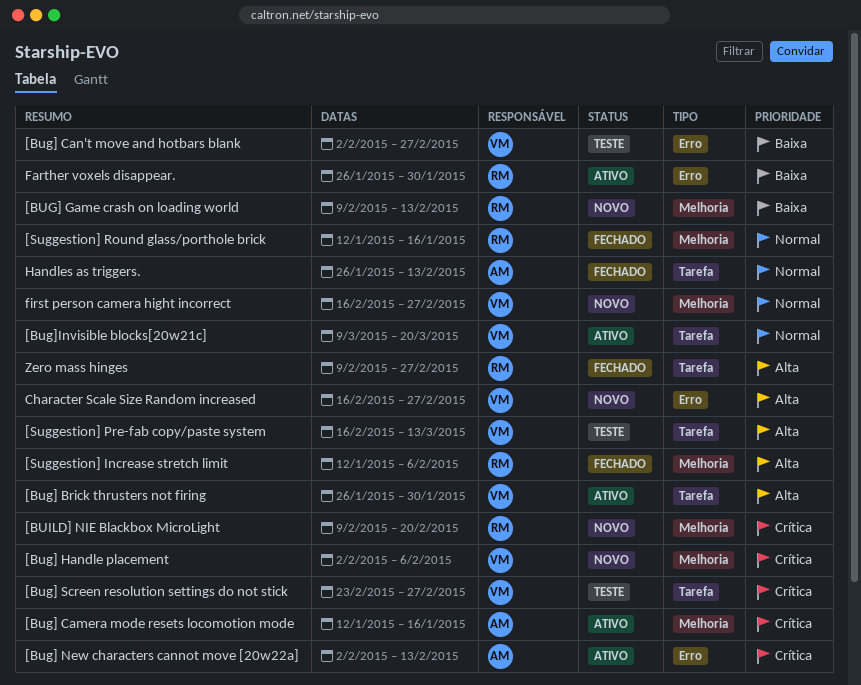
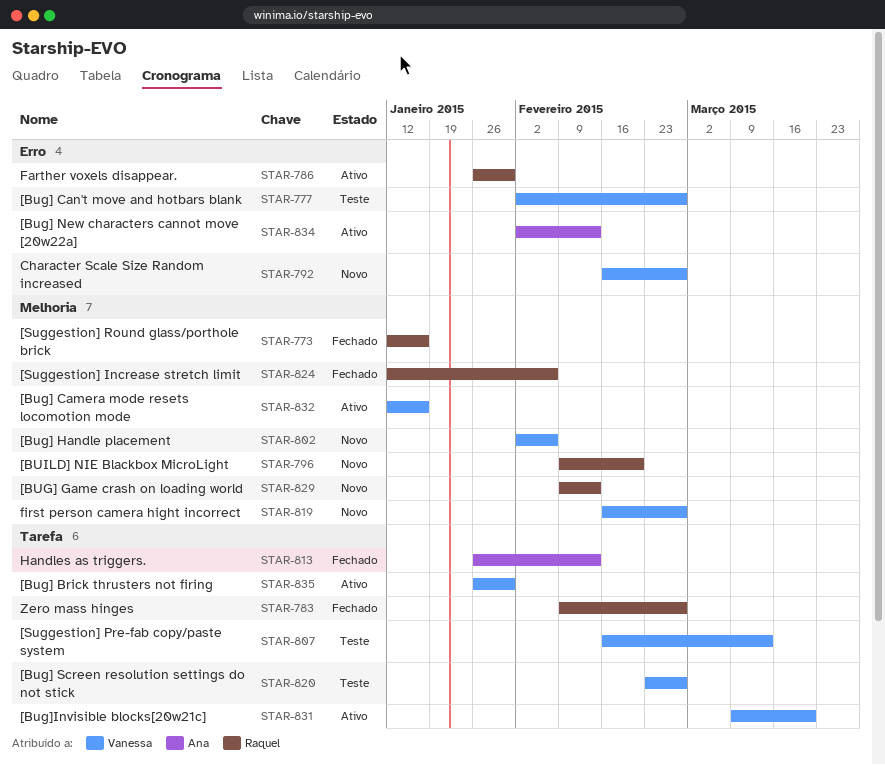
[Bug] Camera mode resets locomotion mode, owner: Ana -> Vanessa

